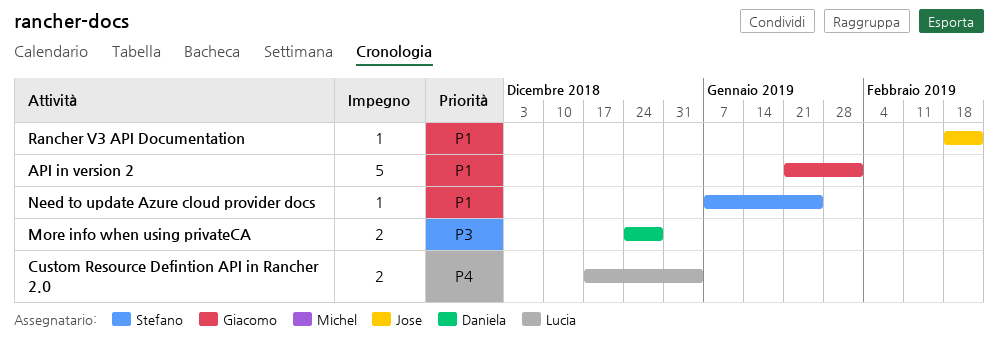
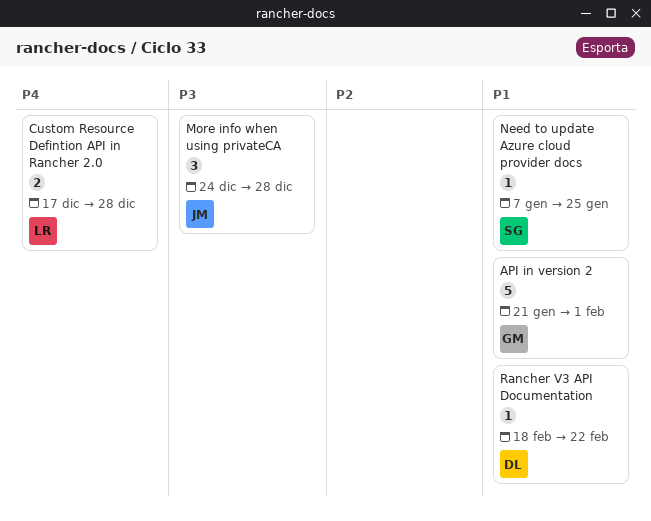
Custom Resource Defintion API in Rancher 2.0, due: Jan 4 -> Dec 28
More info when using privateCA, owner: Daniela -> Jose
More info when using privateCA, estimate: 2 -> 3
Rancher V3 API Documentation, owner: Jose -> Daniela

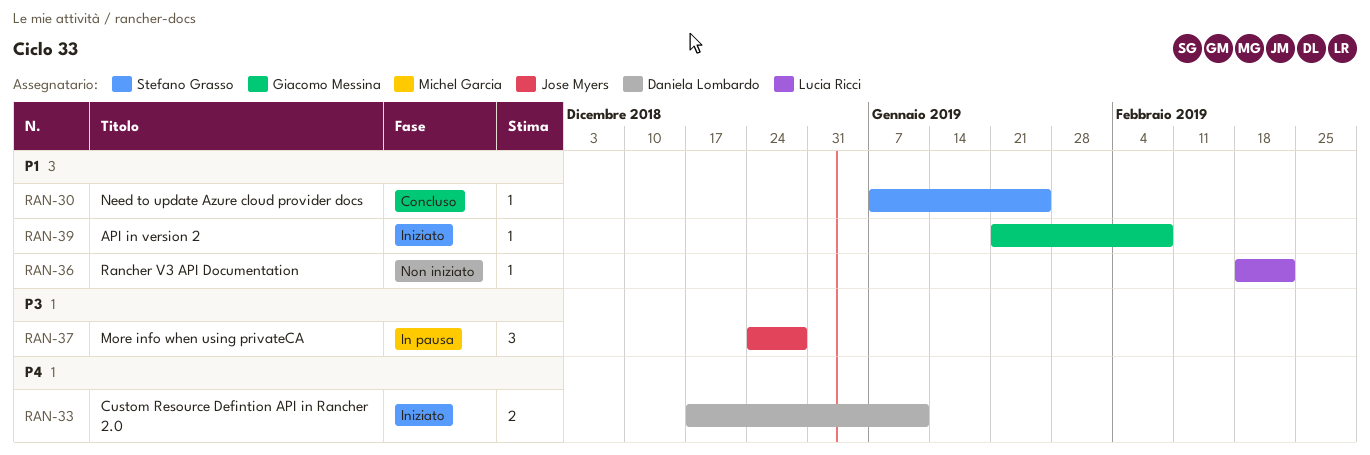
API in version 2, estimate: 5 -> 1
API in version 2, due: Feb 1 -> Feb 8
Custom Resource Defintion API in Rancher 2.0, owner: Lucia Ricci -> Daniela Lombardo
Custom Resource Defintion API in Rancher 2.0, due: Dec 28 -> Jan 11
Rancher V3 API Documentation, owner: Daniela Lombardo -> Lucia Ricci

